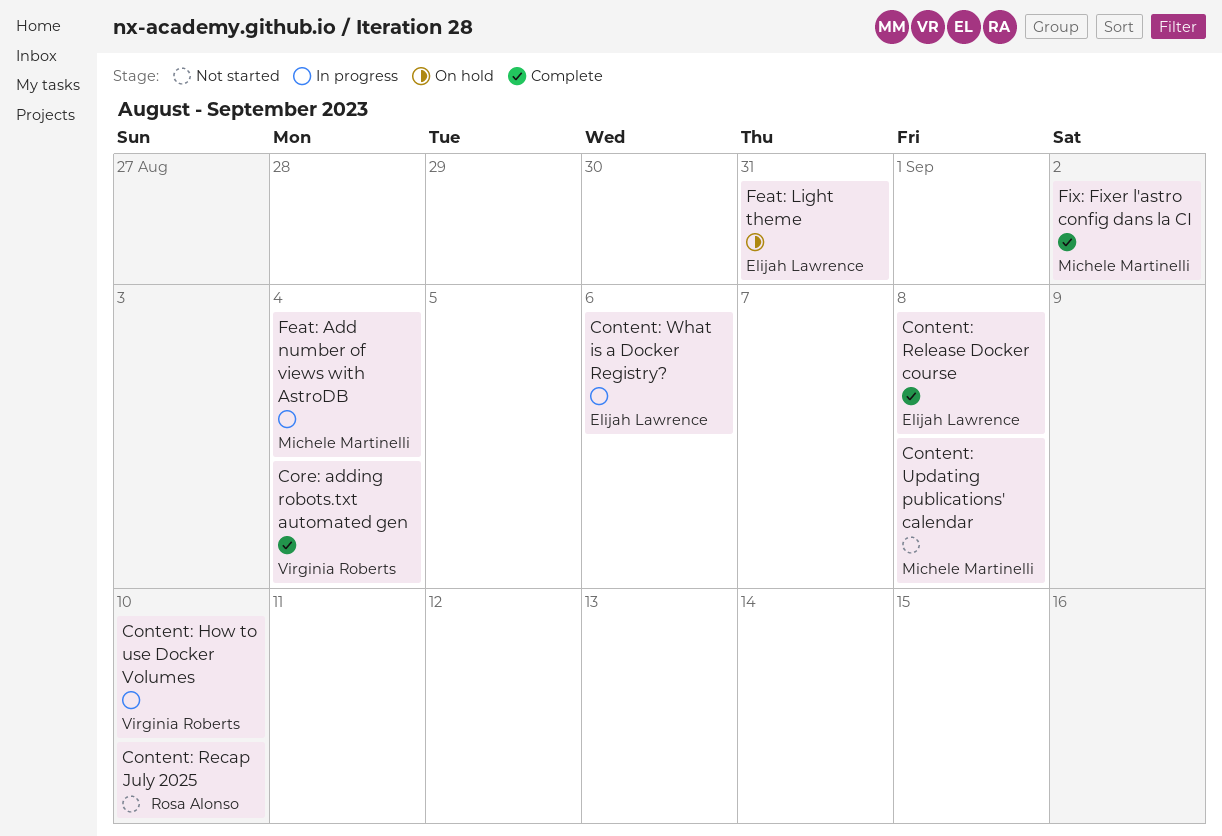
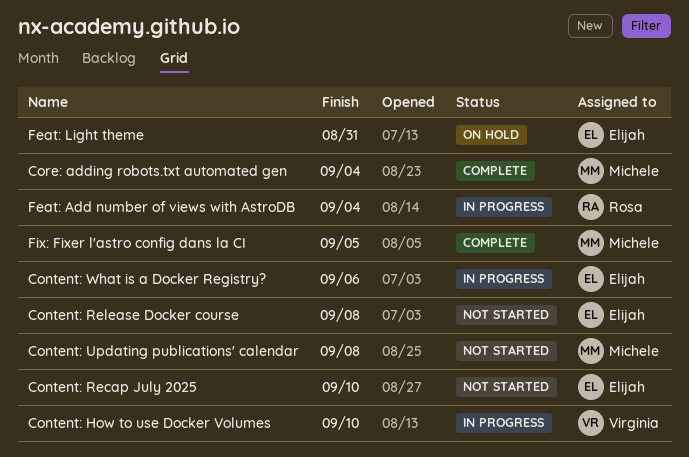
Content: Recap July 2025, owner: Rosa Alonso -> Elijah Lawrence
Content: Release Docker course, status: Complete -> Not started
Core: adding robots.txt automated gen, owner: Virginia Roberts -> Michele Martinelli
Feat: Add number of views with AstroDB, owner: Michele Martinelli -> Rosa Alonso
Fix: Fixer l'astro config dans la CI, due: Sep 2 -> Sep 5

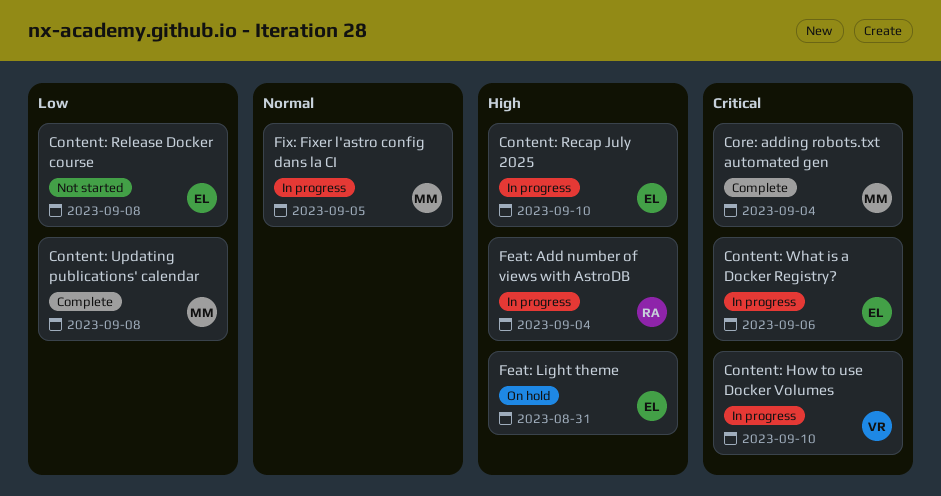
Content: Recap July 2025, status: Not started -> In progress
Content: Updating publications' calendar, status: Not started -> Complete
Fix: Fixer l'astro config dans la CI, status: Complete -> In progress

